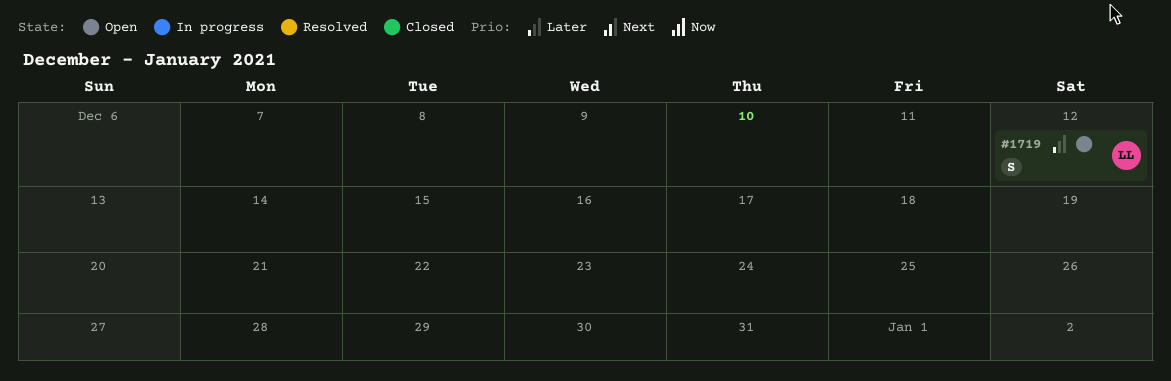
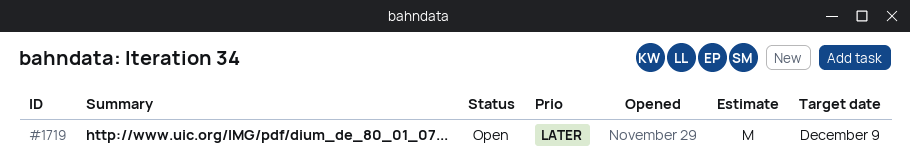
#1719, estimate: S -> M
#1719, due: Dec 12 -> Dec 9

